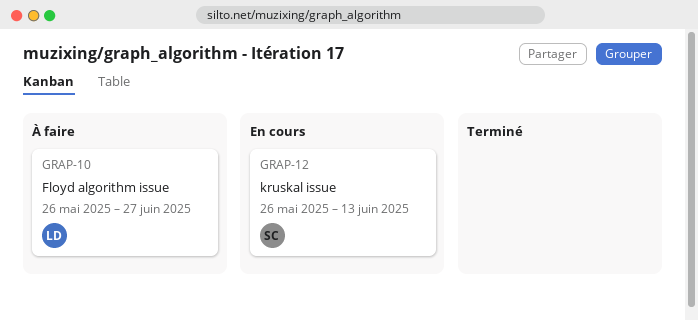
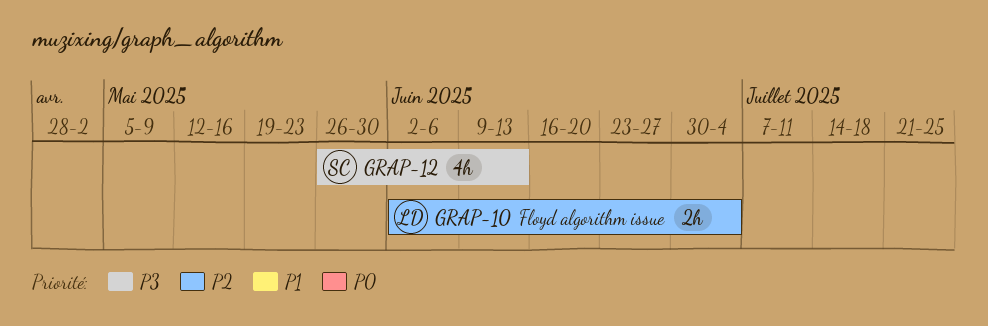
GRAP-10, start: May 26 -> Jun 2
GRAP-10, due: Jun 27 -> Jul 4

